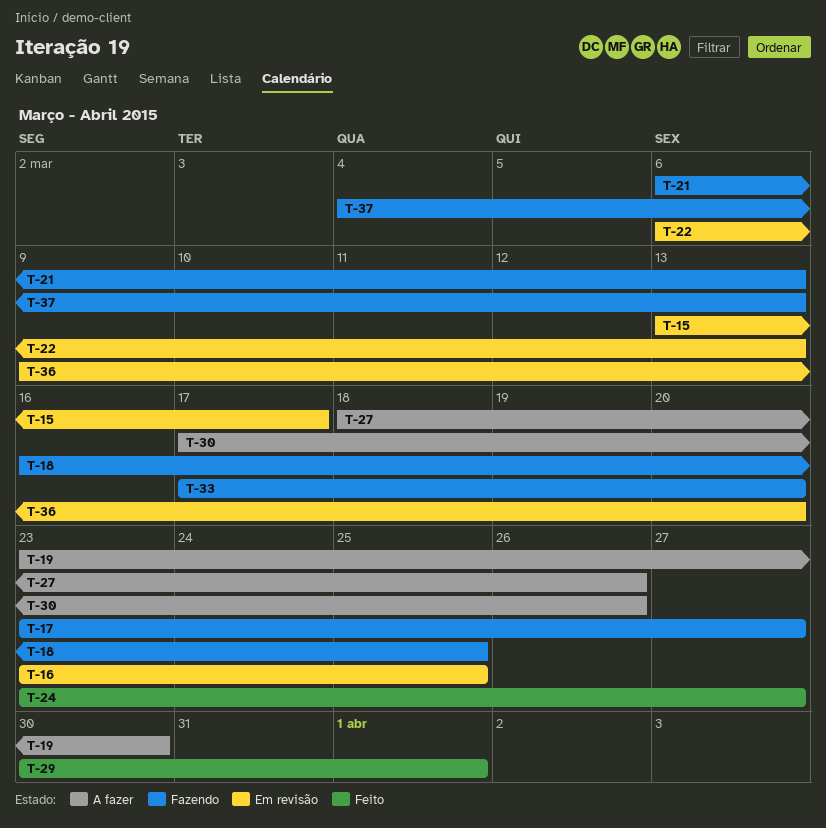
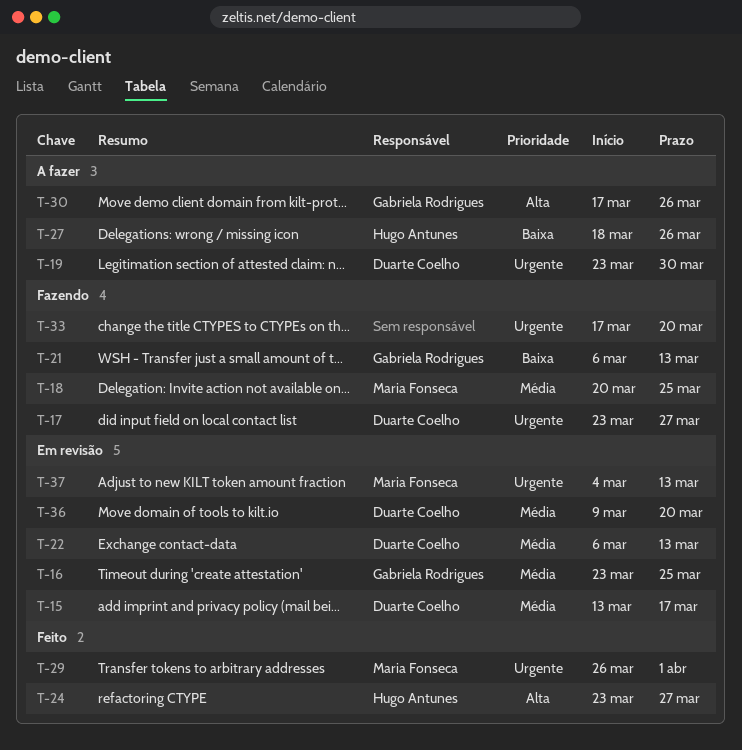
T-18, start: Mar 16 -> Mar 20
T-29, start: Mar 30 -> Mar 26
T-37, status: Fazendo -> Em revisão

